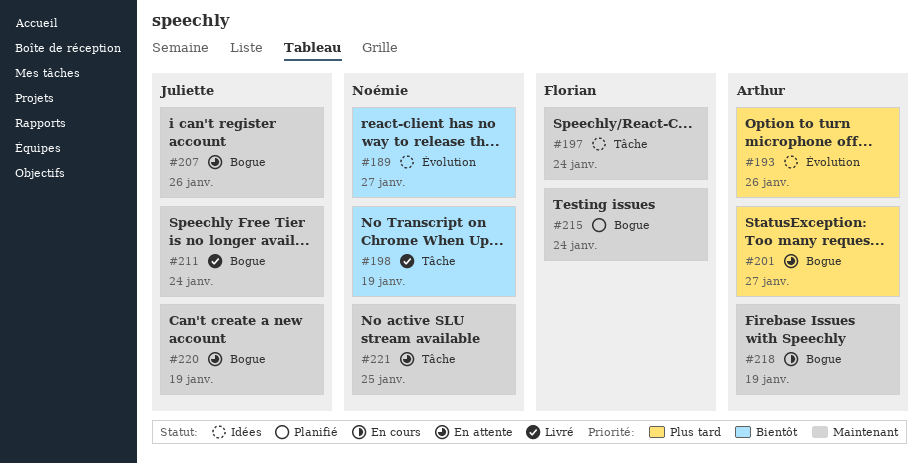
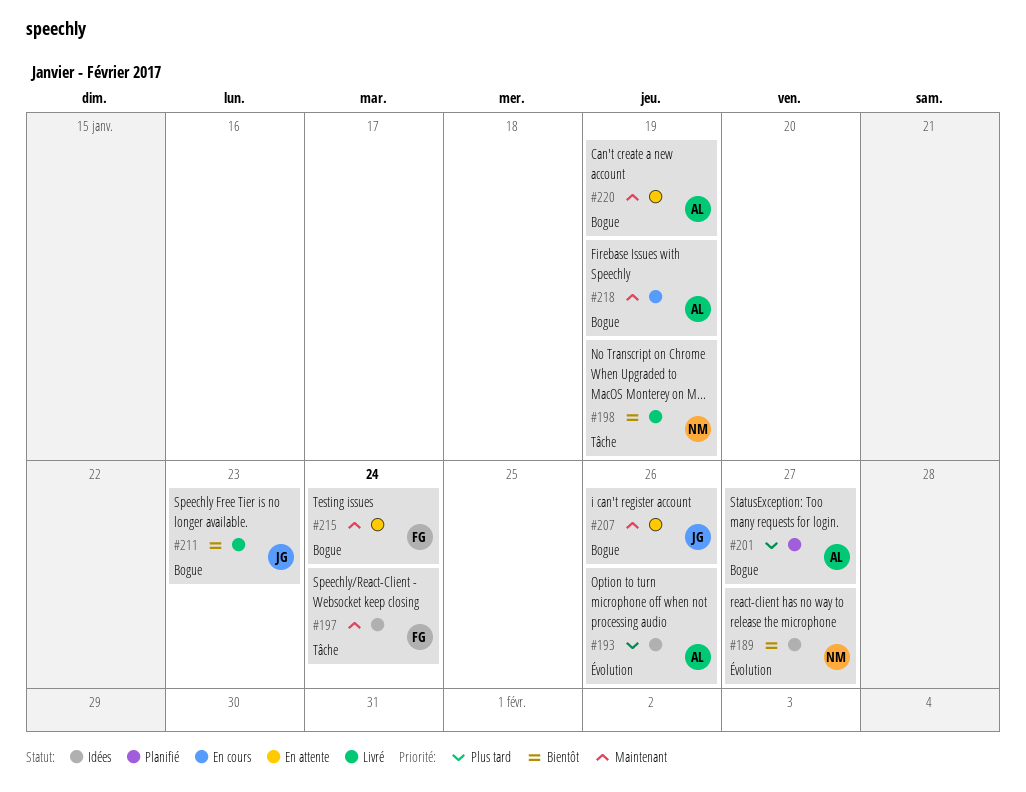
#201, status: En attente -> Planifié
#211, priority: Maintenant -> Bientôt
#211, due: Jan 24 -> Jan 23
#215, status: Planifié -> En attente
#220, owner: Juliette -> Arthur
#221: present -> none

